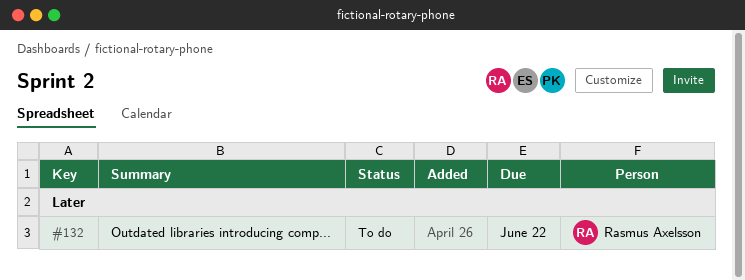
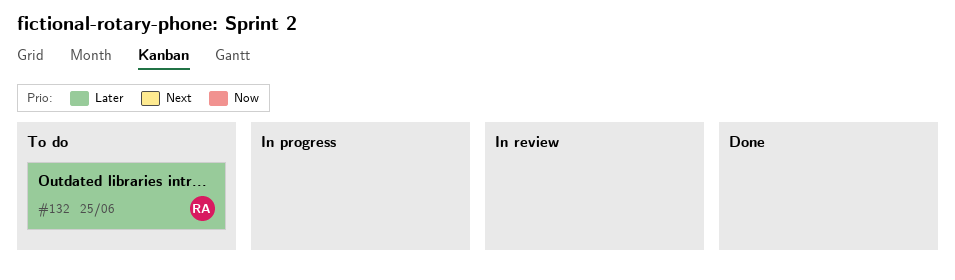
#132, due: Jun 22 -> Jun 25

